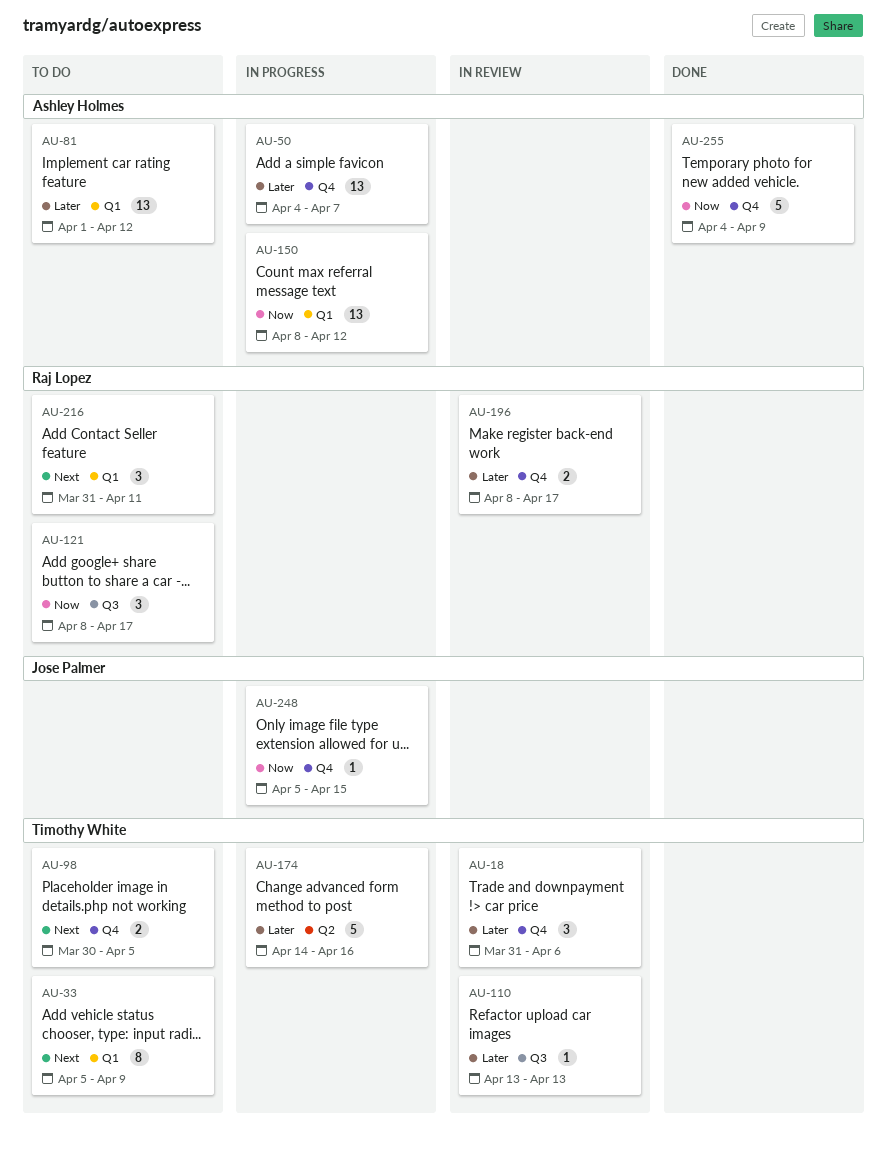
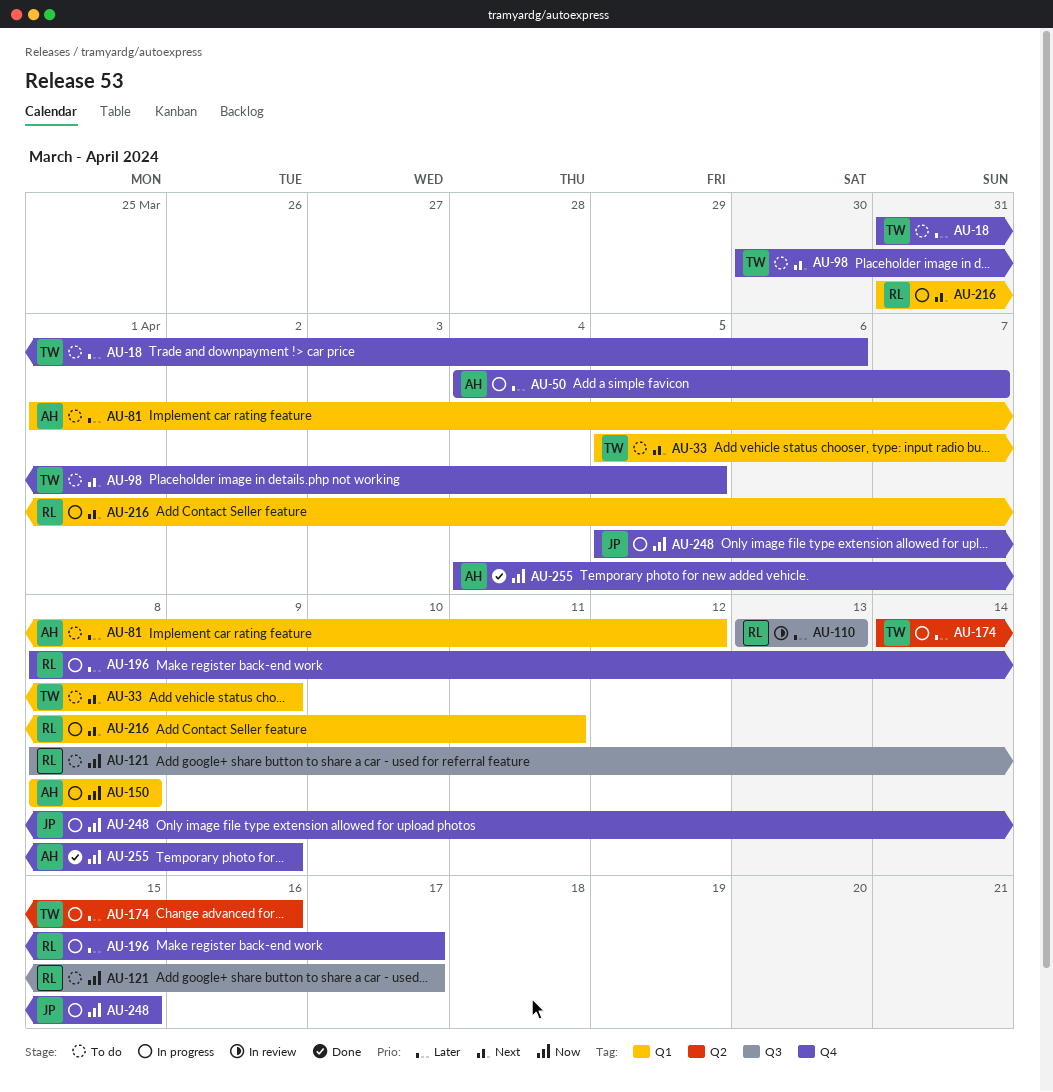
AU-18, status: In review -> To do
AU-110, owner: Timothy White -> Raj Lopez
AU-150, due: Apr 12 -> Apr 8
AU-196, status: In review -> In progress
AU-216, status: To do -> In progress

